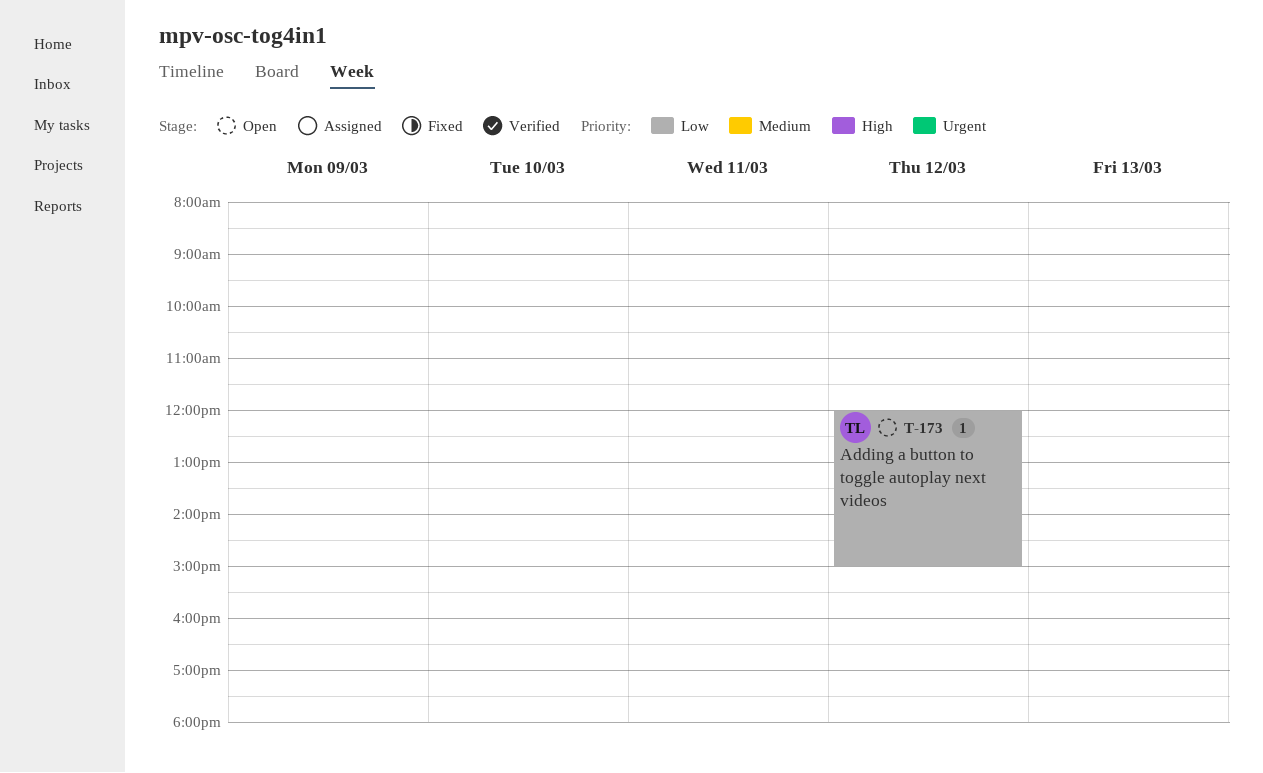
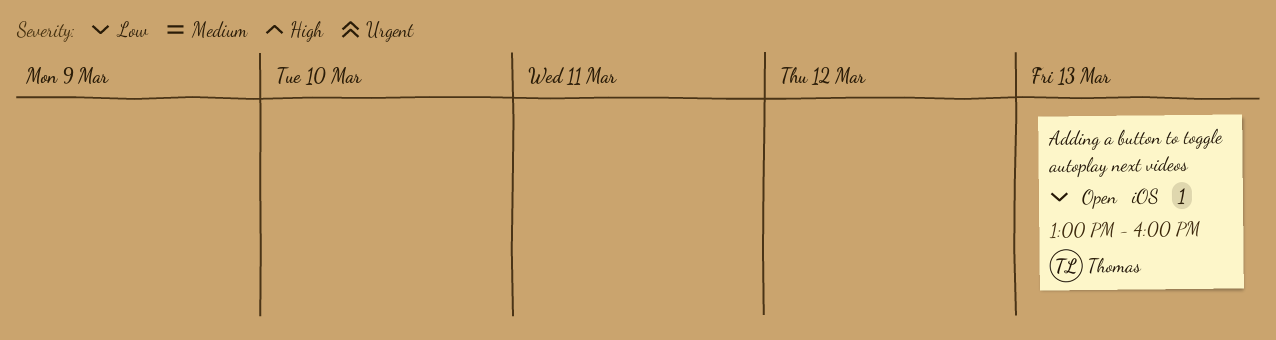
Adding a button to toggle autoplay next videos, day: Mar 12 -> Mar 13
Adding a button to toggle autoplay next videos, begins: 12:00 -> 13:00
Adding a button to toggle autoplay next videos, ends: 15:00 -> 16:00

